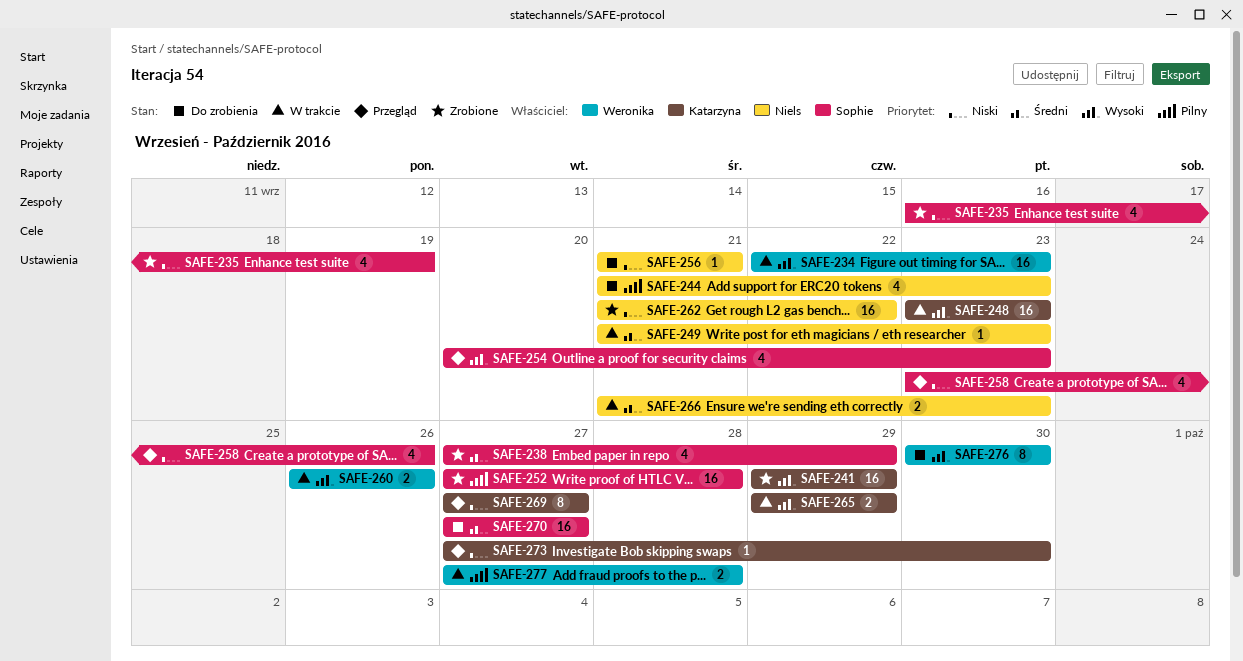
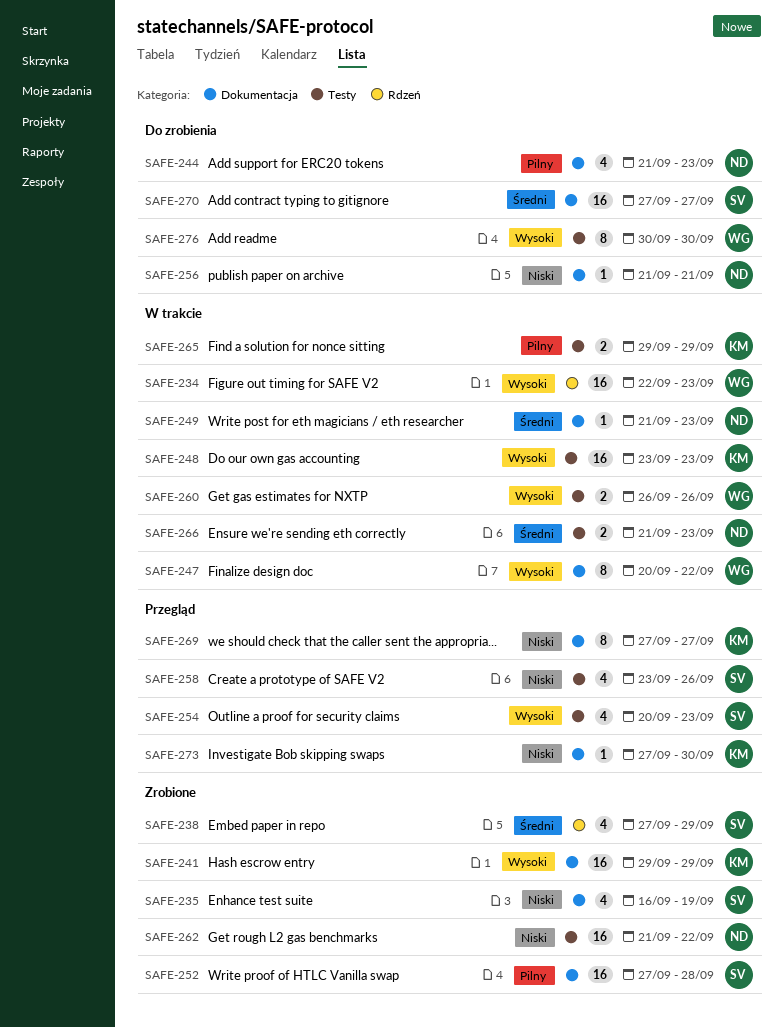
SAFE-247: none -> present
SAFE-265, priority: Wysoki -> Pilny
SAFE-277: present -> none

